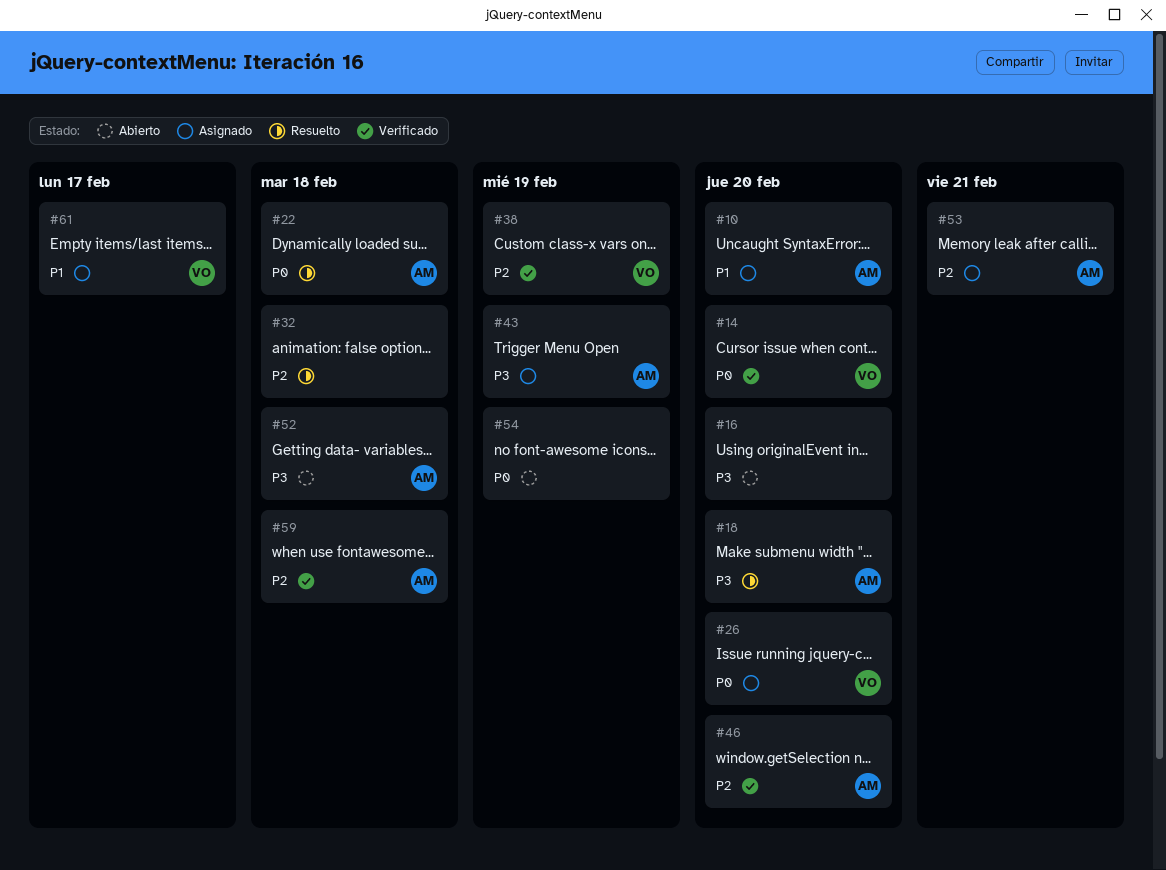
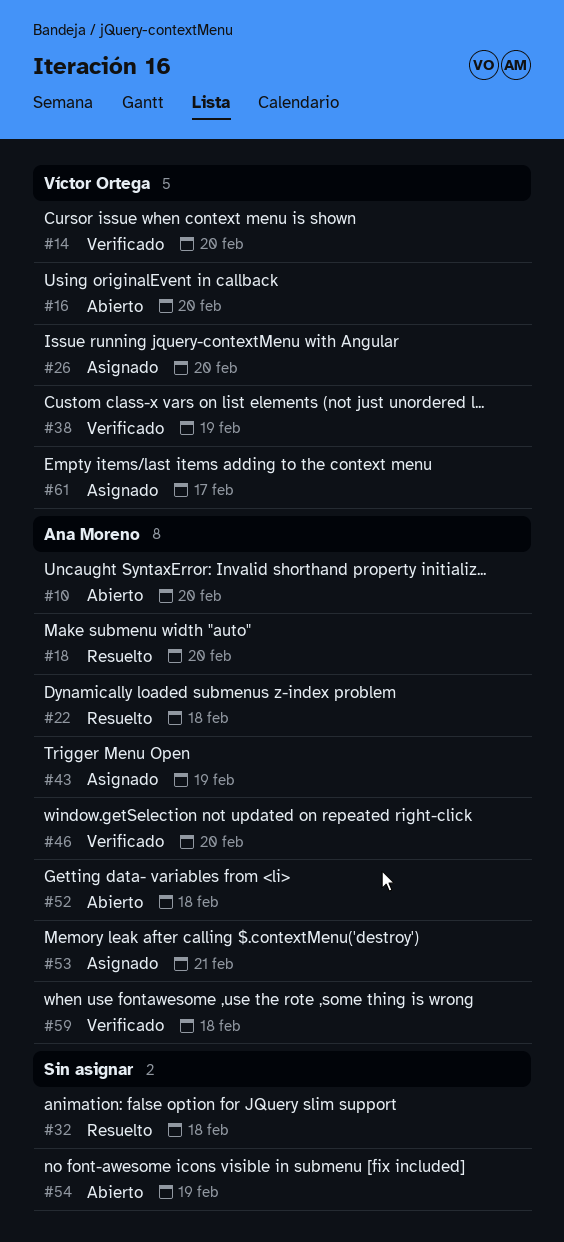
#10, status: Asignado -> Abierto
#16, owner: none -> Víctor Ortega

